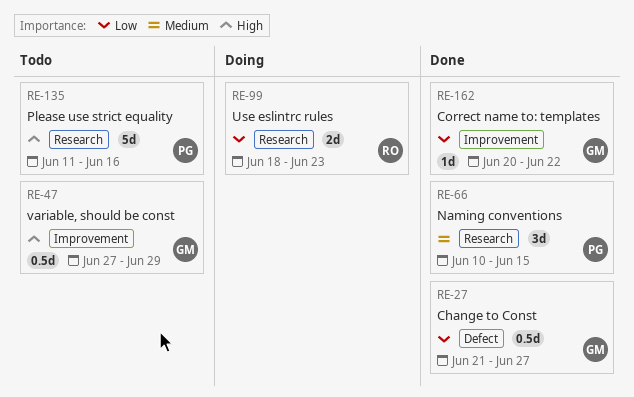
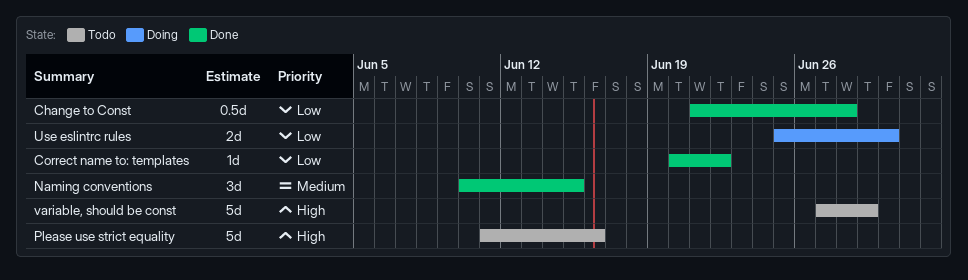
Change to Const, due: Jun 27 -> Jun 28
Use eslintrc rules, start: Jun 18 -> Jun 25
Use eslintrc rules, due: Jun 23 -> Jun 30
variable, should be const, estimate: 0.5d -> 5d

